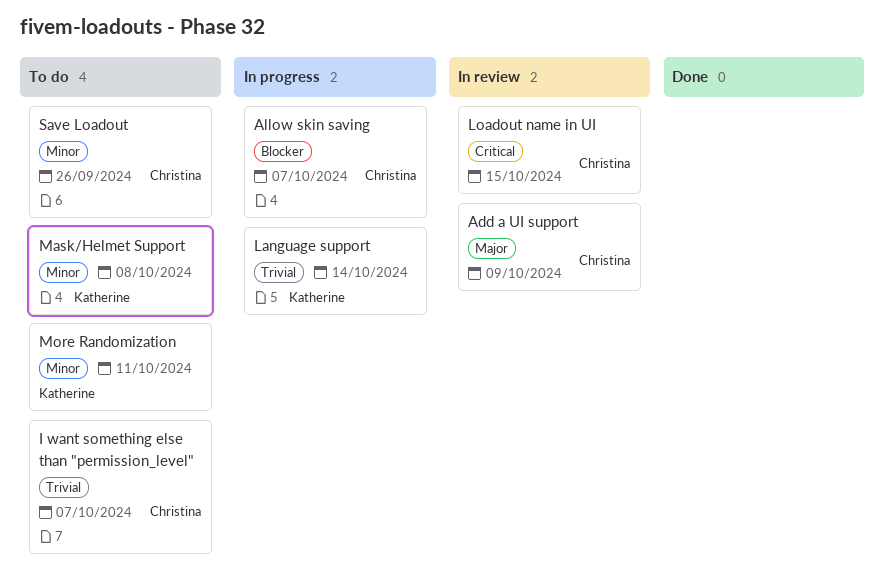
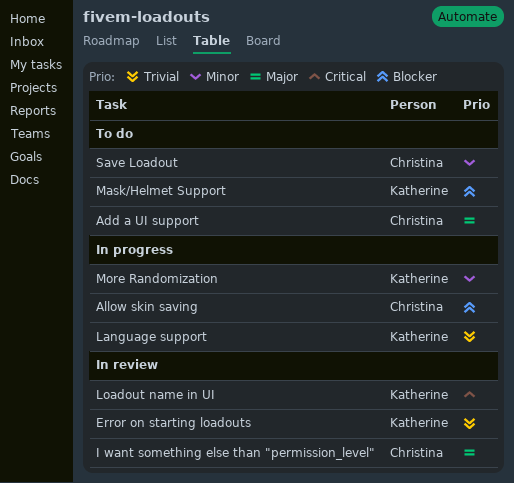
Add a UI support, status: In review -> To do
Error on starting loadouts: none -> present
I want something else than "permission_level", status: To do -> In review
I want something else than "permission_level", priority: Trivial -> Major
Loadout name in UI, owner: Christina -> Katherine
Mask/Helmet Support, priority: Minor -> Blocker
More Randomization, status: To do -> In progress

